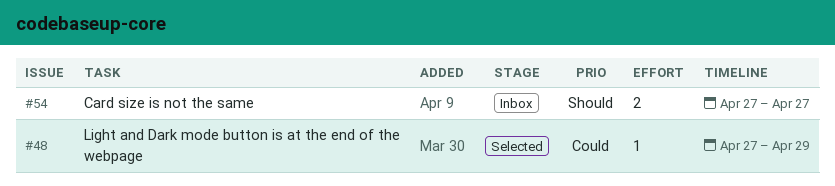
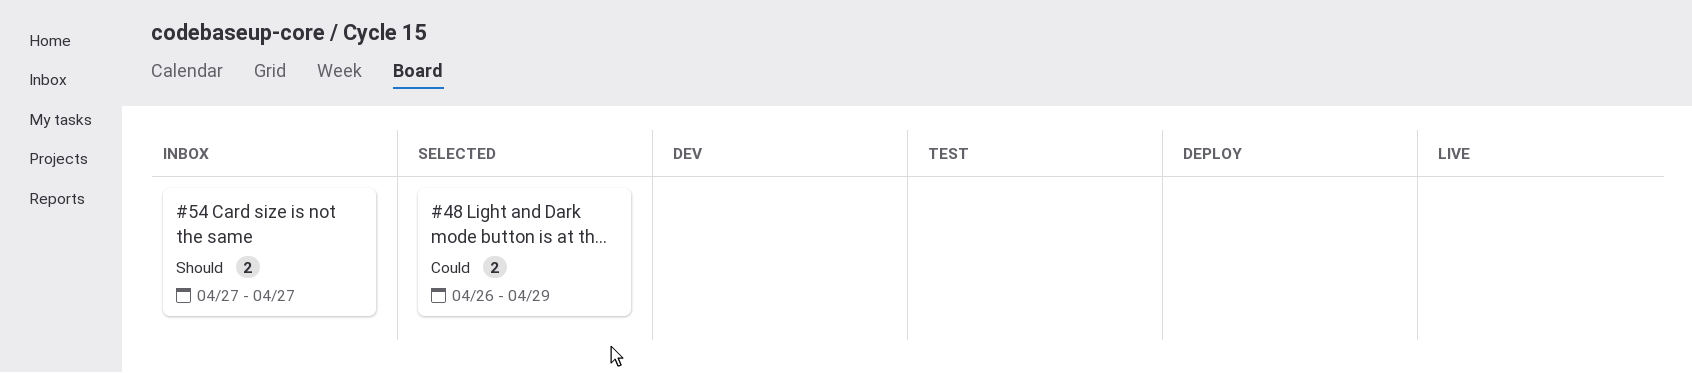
#48, estimate: 1 -> 2
#48, start: Apr 27 -> Apr 26

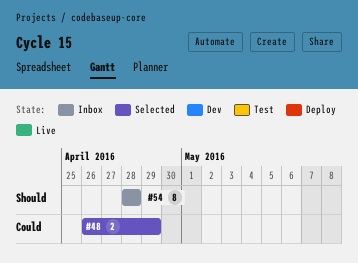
#54, estimate: 2 -> 8
#54, start: Apr 27 -> Apr 28
#54, due: Apr 27 -> Apr 28

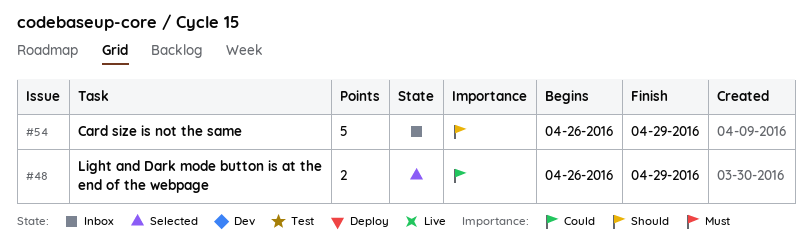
#54, estimate: 8 -> 5
#54, start: Apr 28 -> Apr 26
#54, due: Apr 28 -> Apr 29

